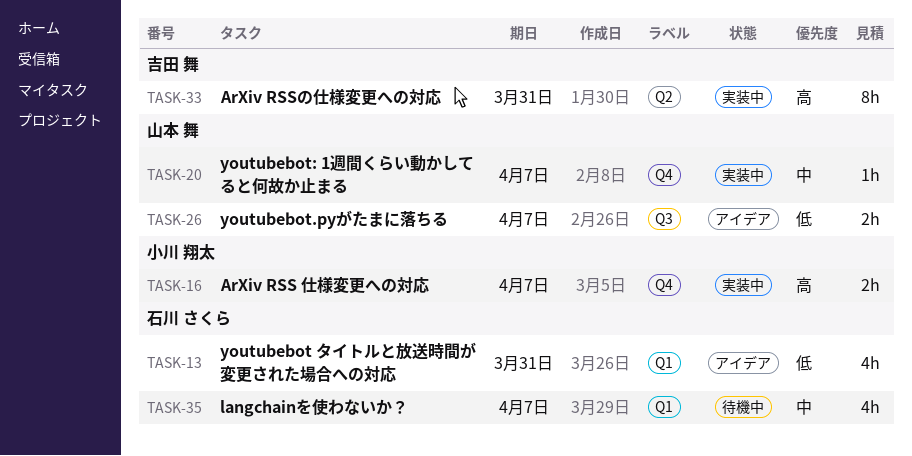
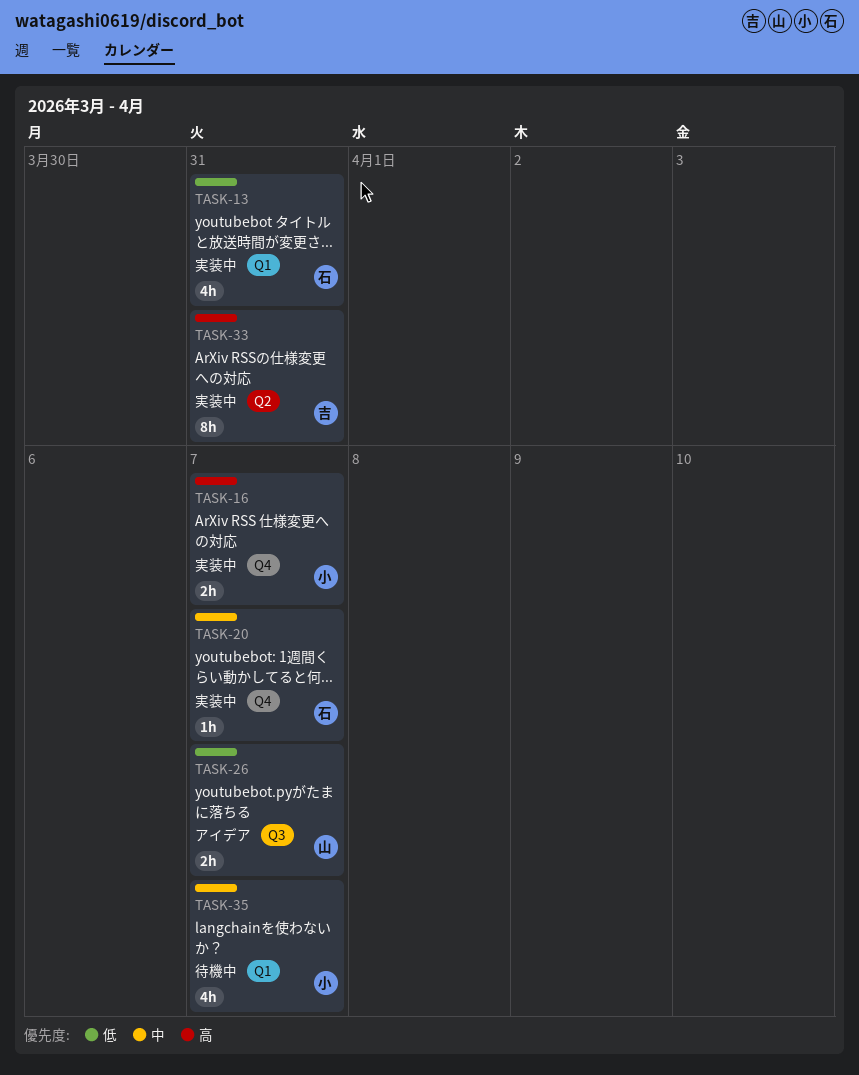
TASK-13, status: アイデア -> 実装中
TASK-20, owner: 山本 舞 -> 石川 さくら
TASK-35, owner: 石川 さくら -> 小川 翔太

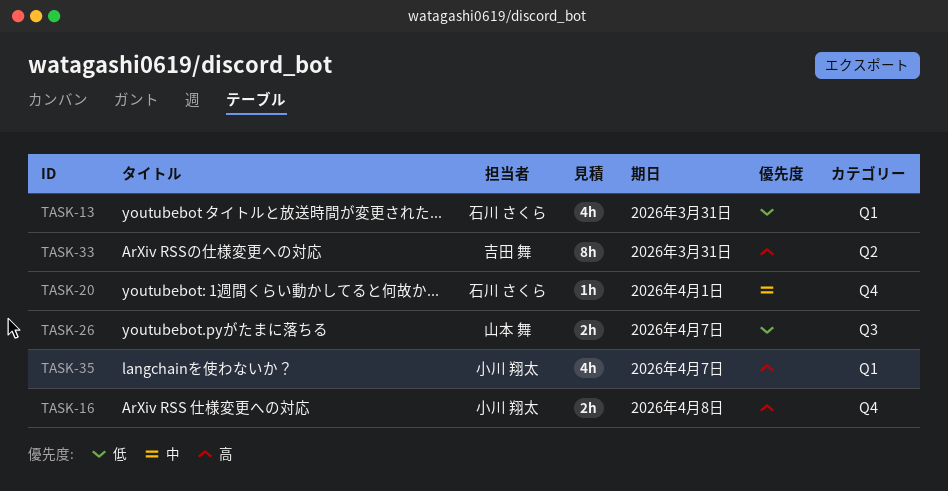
TASK-16, due: Apr 7 -> Apr 8
TASK-20, due: Apr 7 -> Apr 1
TASK-35, priority: 中 -> 高

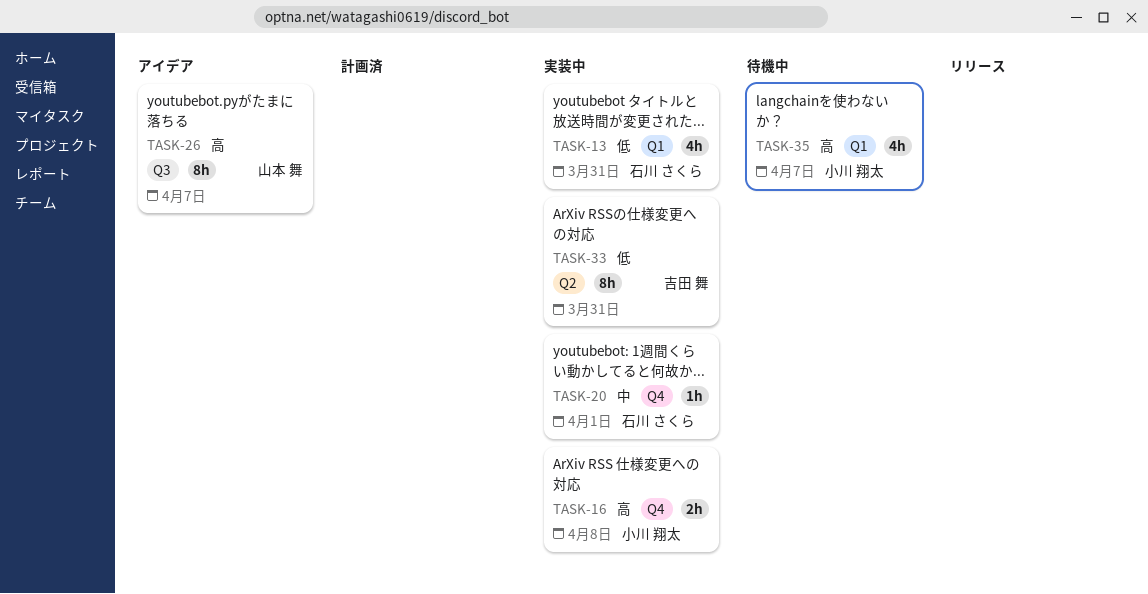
TASK-26, priority: 低 -> 高
TASK-26, estimate: 2h -> 8h
TASK-33, priority: 高 -> 低

